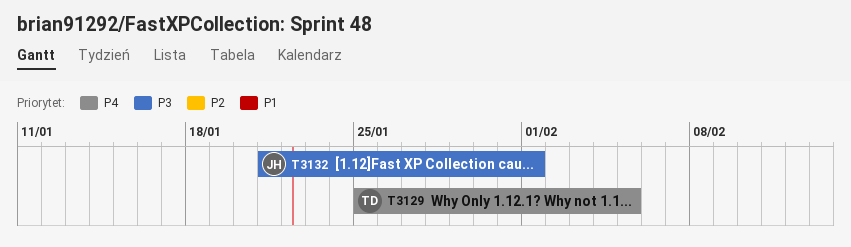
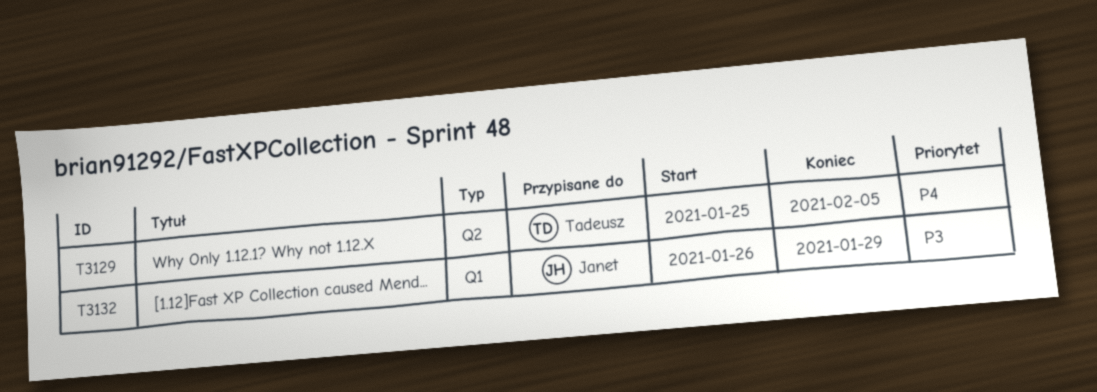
T3132, start: Jan 21 -> Jan 26
T3132, due: Feb 1 -> Jan 29

